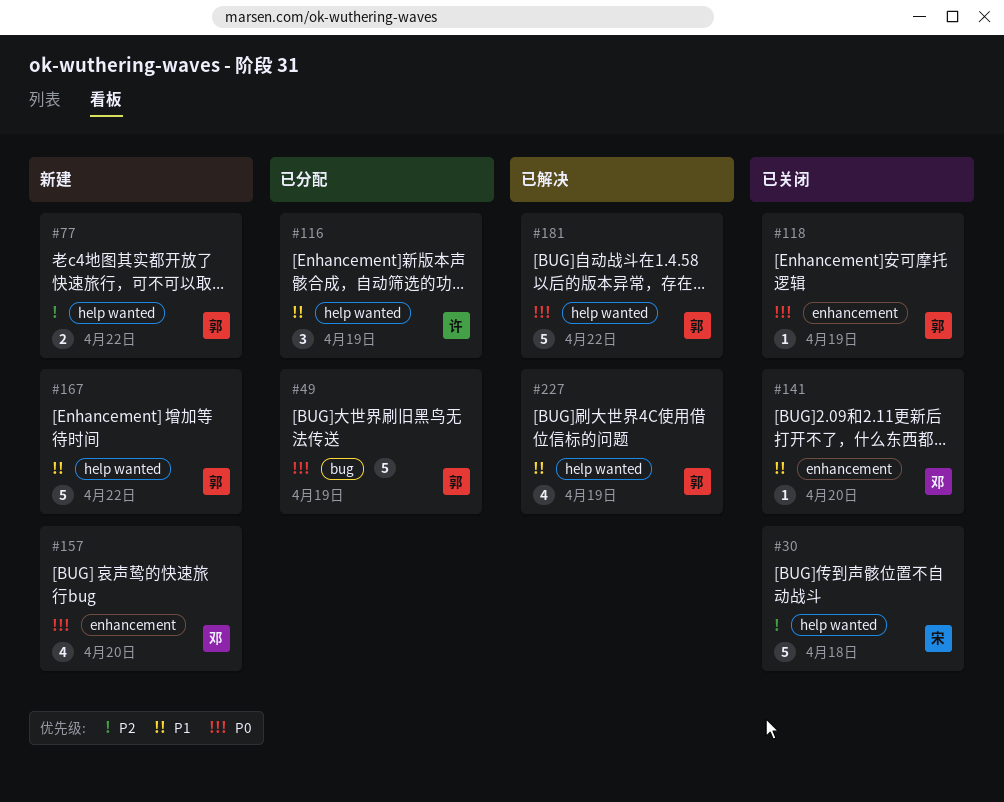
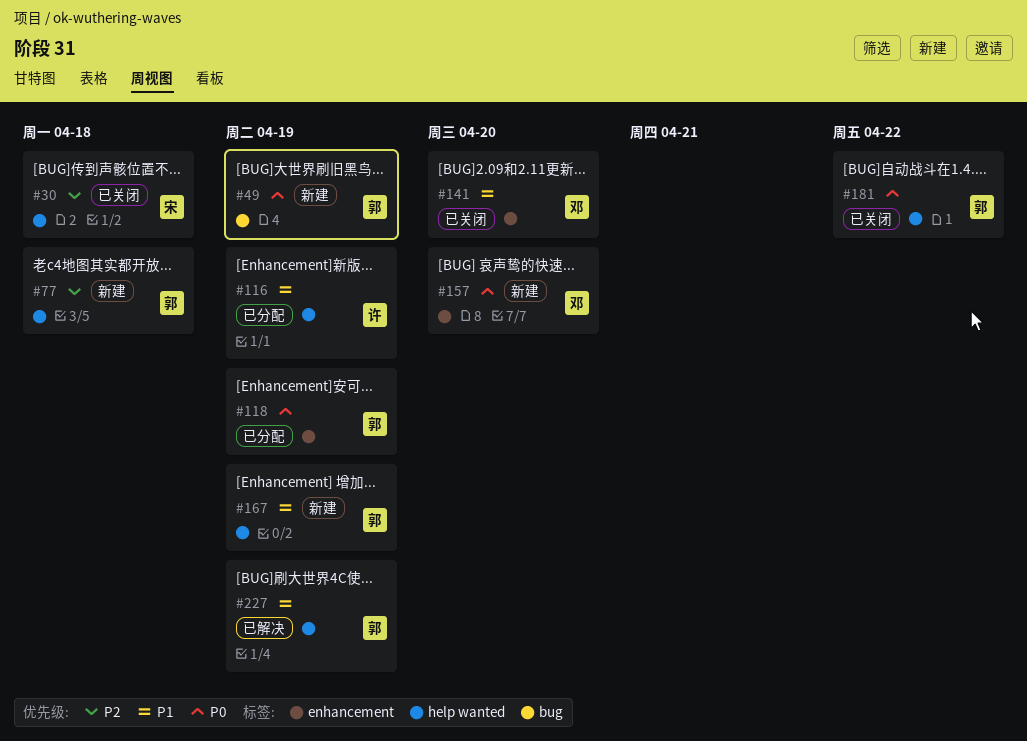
#49, status: 已分配 -> 新建
#77, due: Apr 22 -> Apr 18
#118, status: 已关闭 -> 已分配
#167, due: Apr 22 -> Apr 19
#181, status: 已解决 -> 已关闭

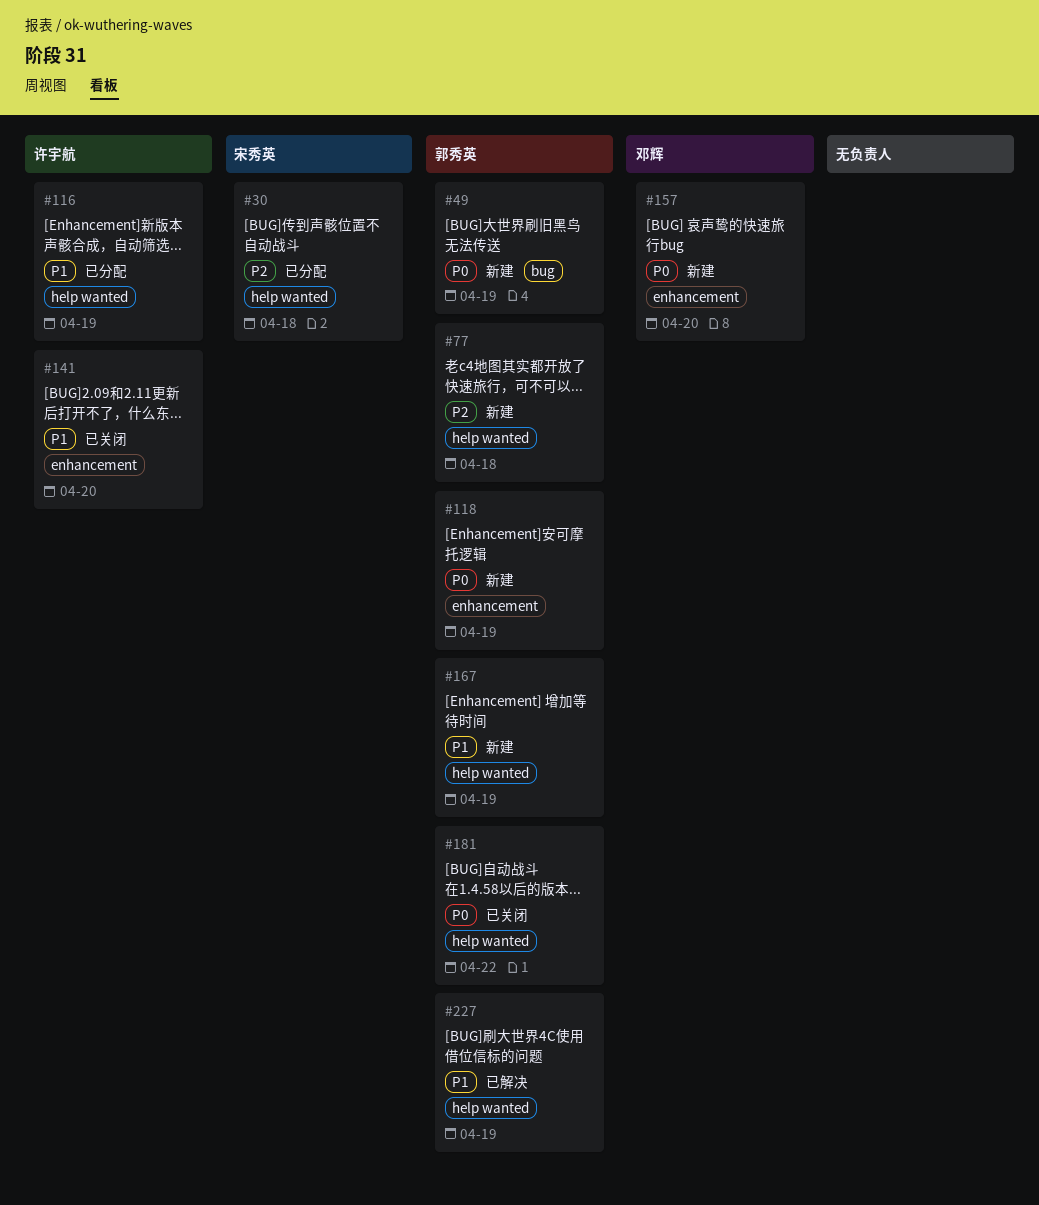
#30, status: 已关闭 -> 已分配
#118, status: 已分配 -> 新建
#141, owner: 邓辉 -> 许宇航

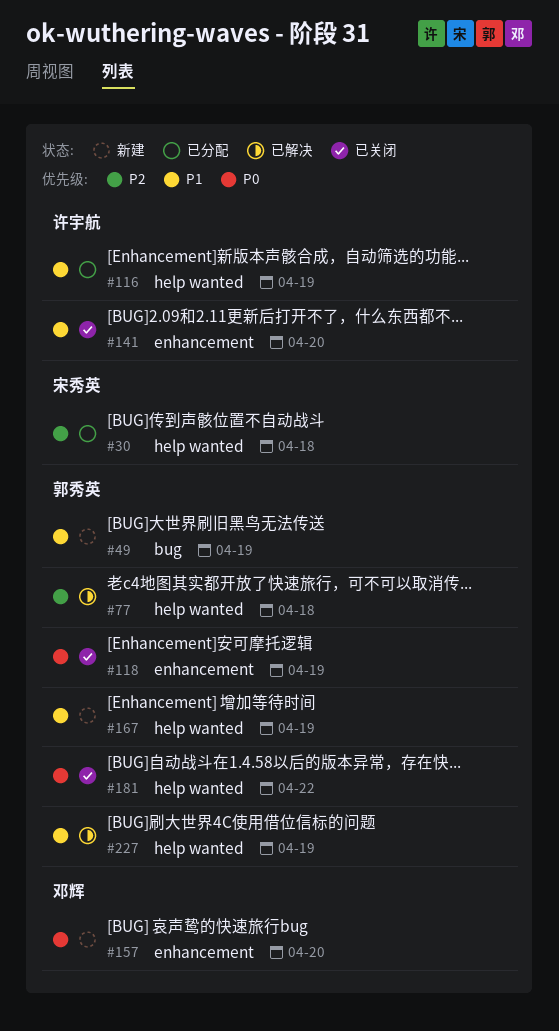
#49, priority: P0 -> P1
#77, status: 新建 -> 已解决
#118, status: 新建 -> 已关闭

